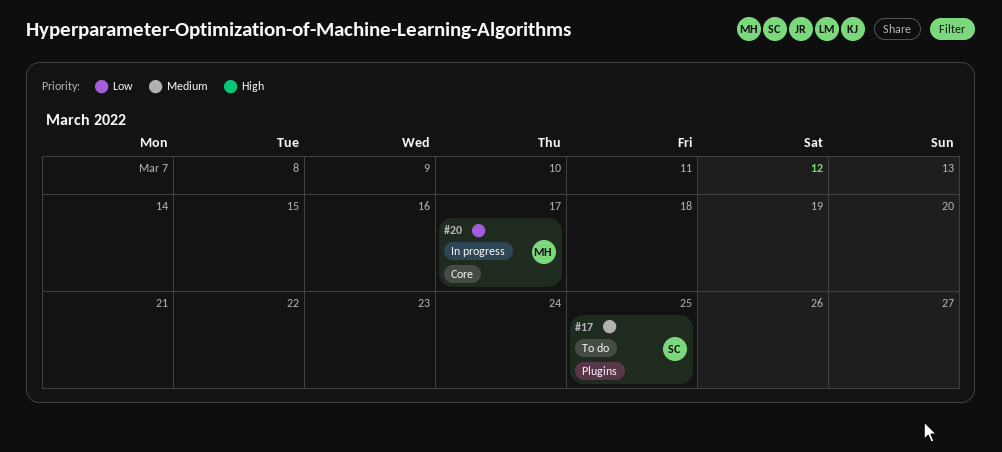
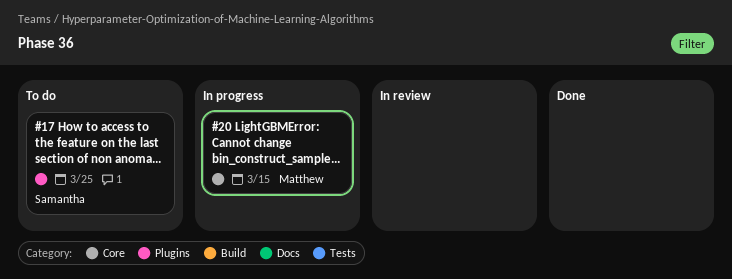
#20, due: Mar 17 -> Mar 15

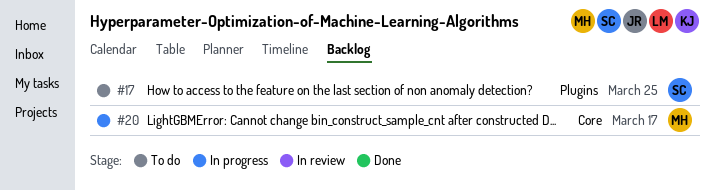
#20, due: Mar 15 -> Mar 17

